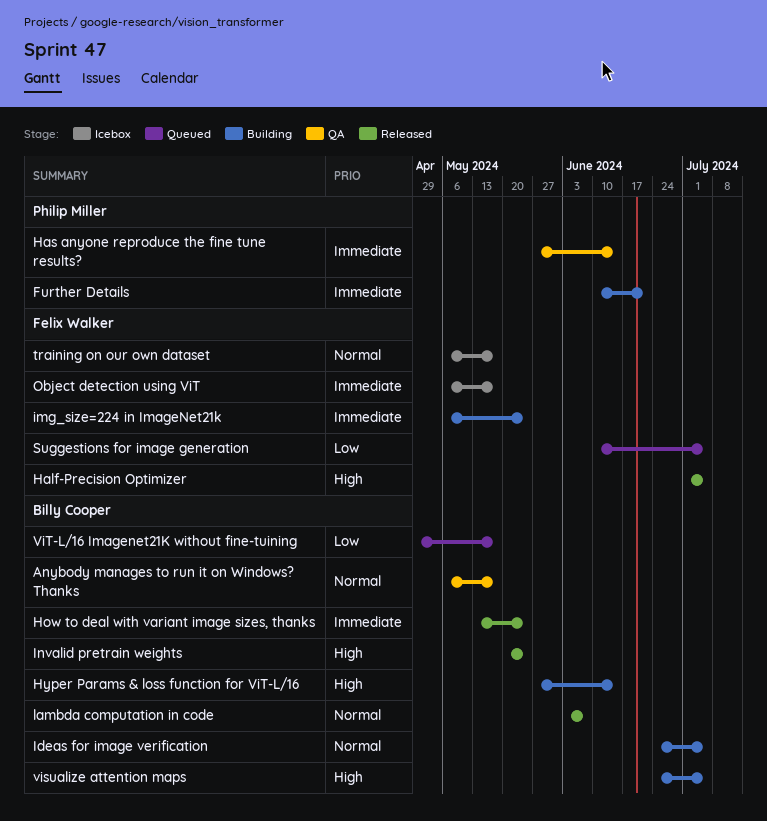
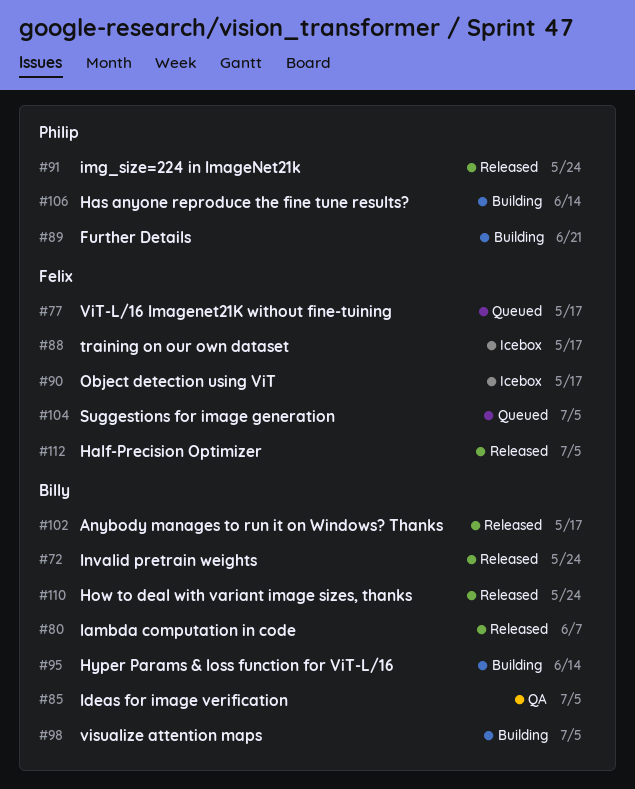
Anybody manages to run it on Windows? Thanks, status: QA -> Released
Has anyone reproduce the fine tune results?, status: QA -> Building
Ideas for image verification, status: Building -> QA
img_size=224 in ImageNet21k, status: Building -> Released
img_size=224 in ImageNet21k, owner: Felix Walker -> Philip Miller
ViT-L/16 Imagenet21K without fine-tuining, owner: Billy Cooper -> Felix Walker

